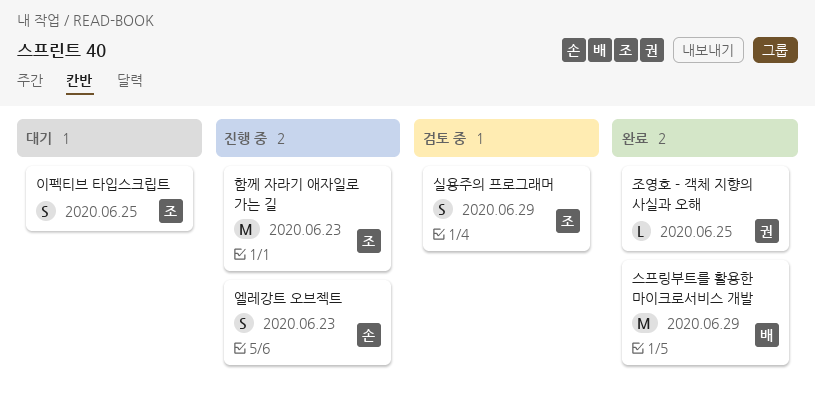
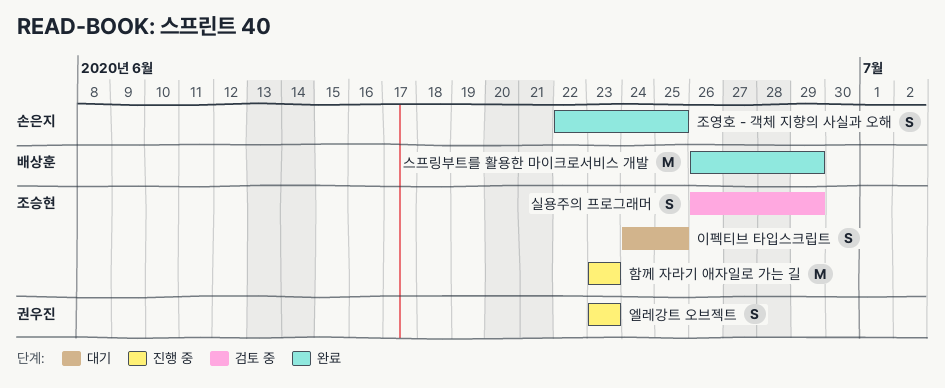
엘레강트 오브젝트, owner: 손은지 -> 권우진
조영호 - 객체 지향의 사실과 오해, owner: 권우진 -> 손은지
조영호 - 객체 지향의 사실과 오해, estimate: L -> S

